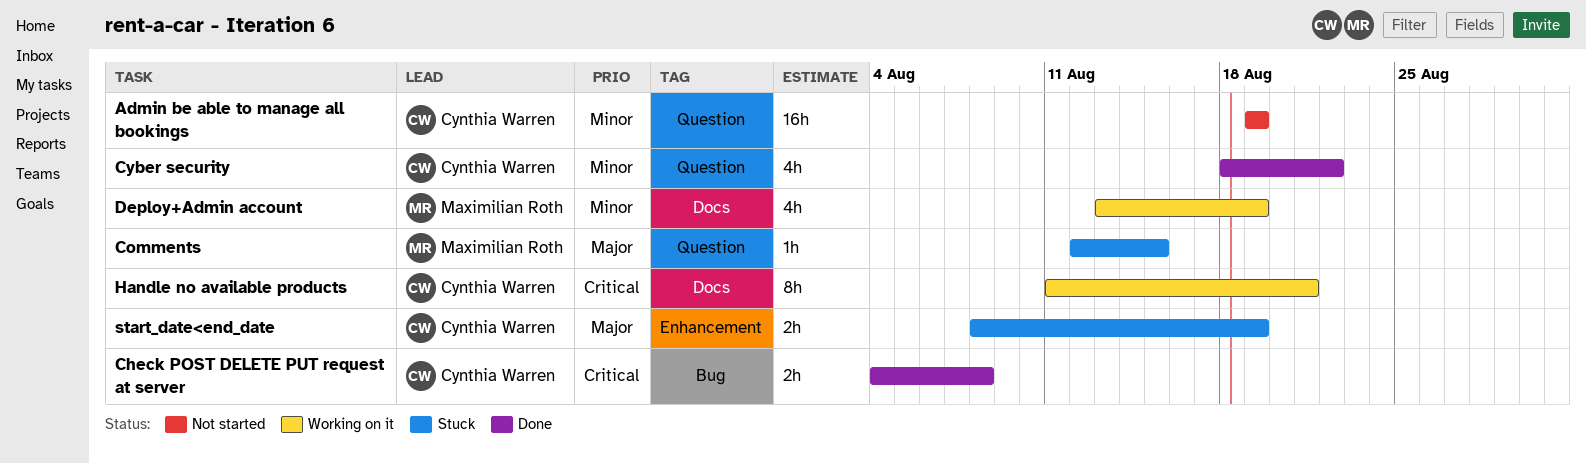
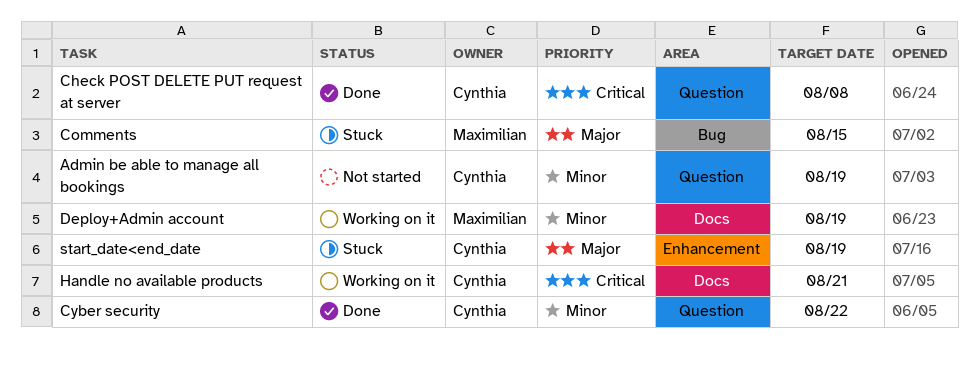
Check POST DELETE PUT request at server, label: Bug -> Question
Comments, label: Question -> Bug

